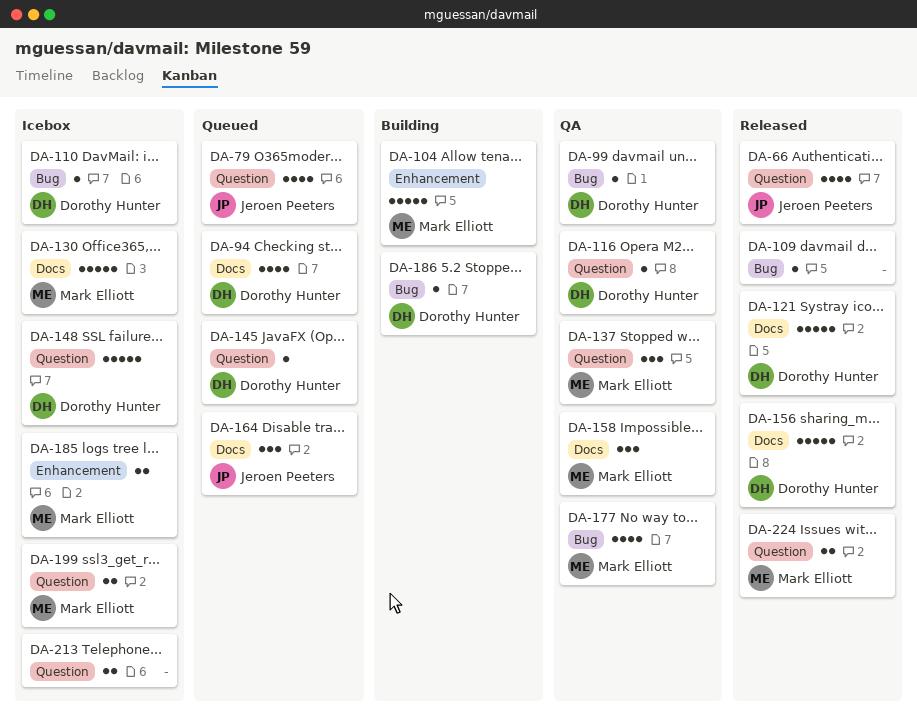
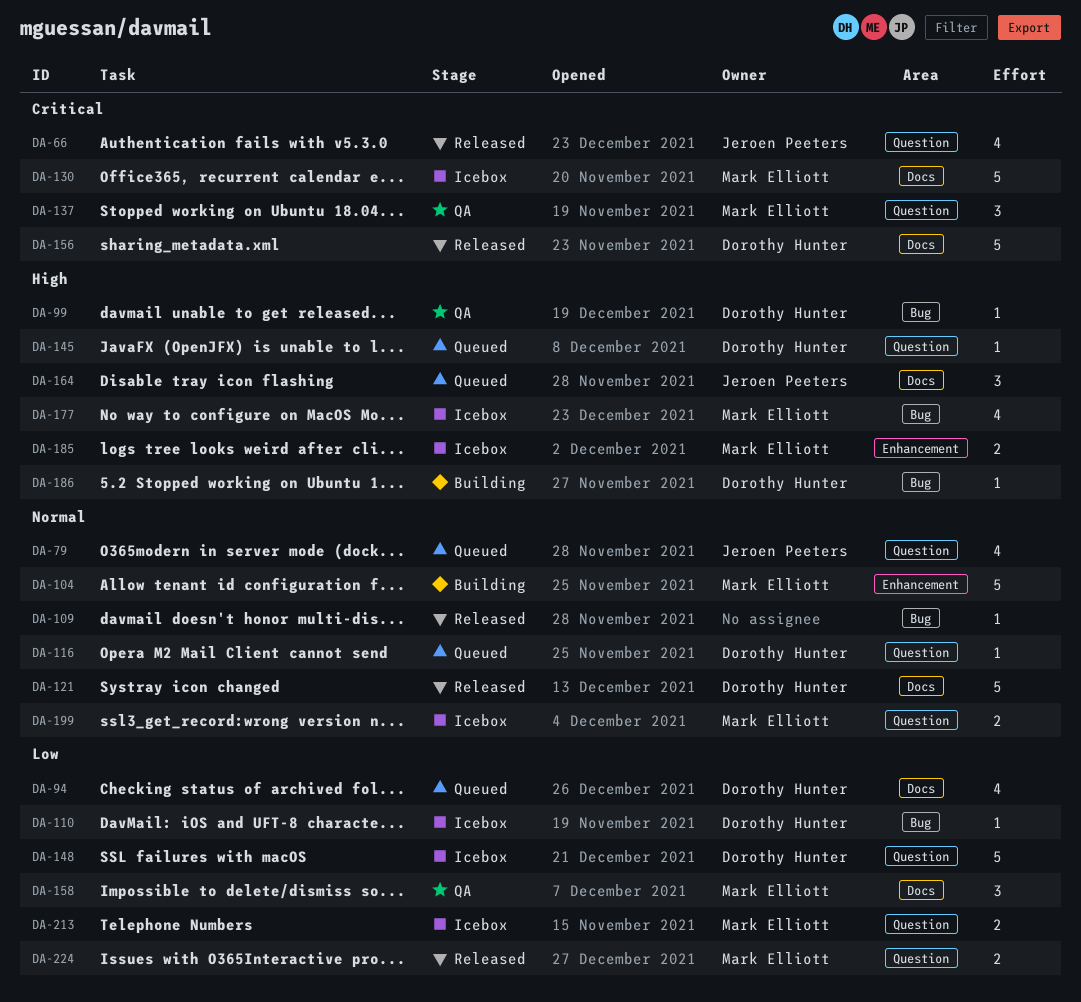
DA-116, status: QA -> Queued
DA-177, status: QA -> Icebox
DA-213, owner: none -> Mark Elliott

